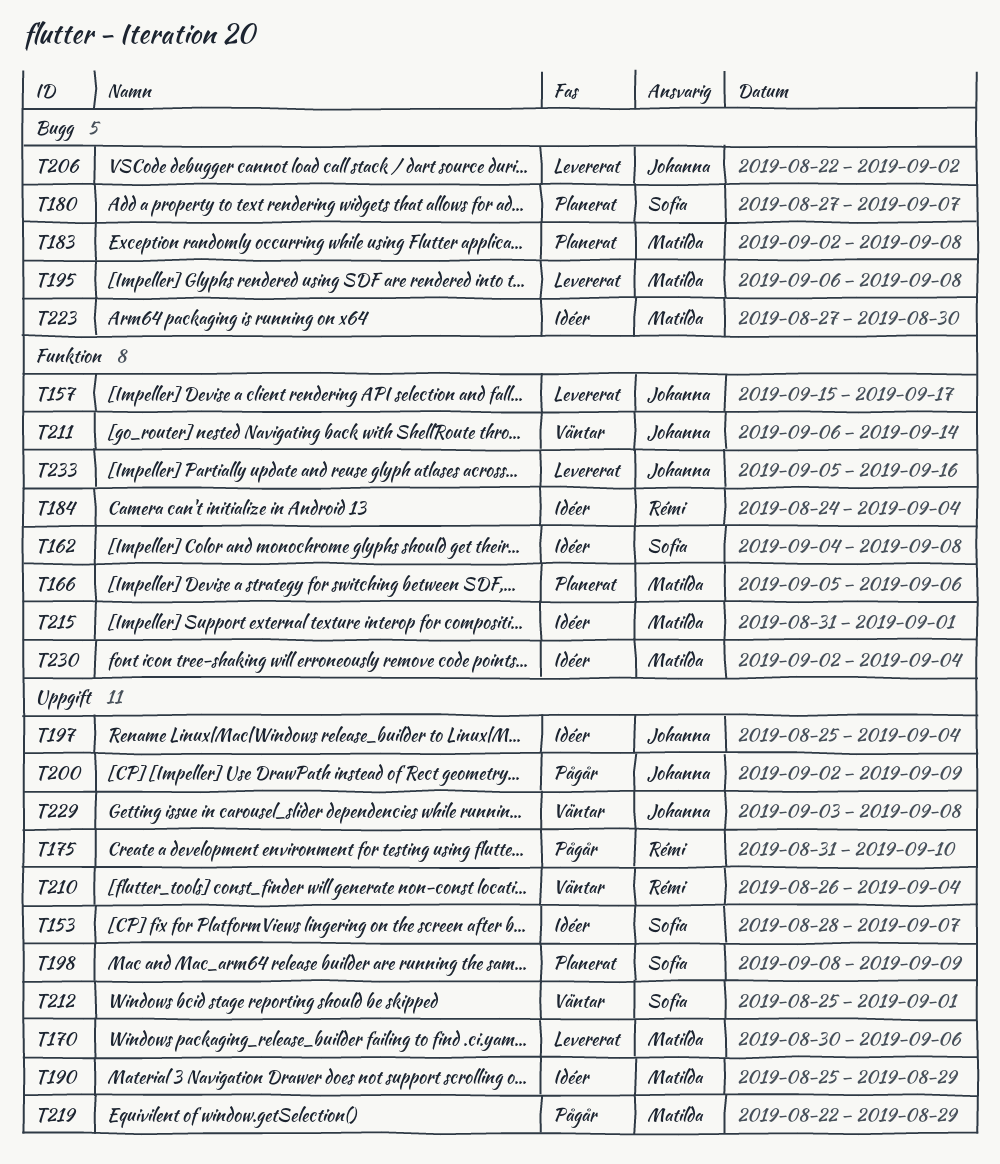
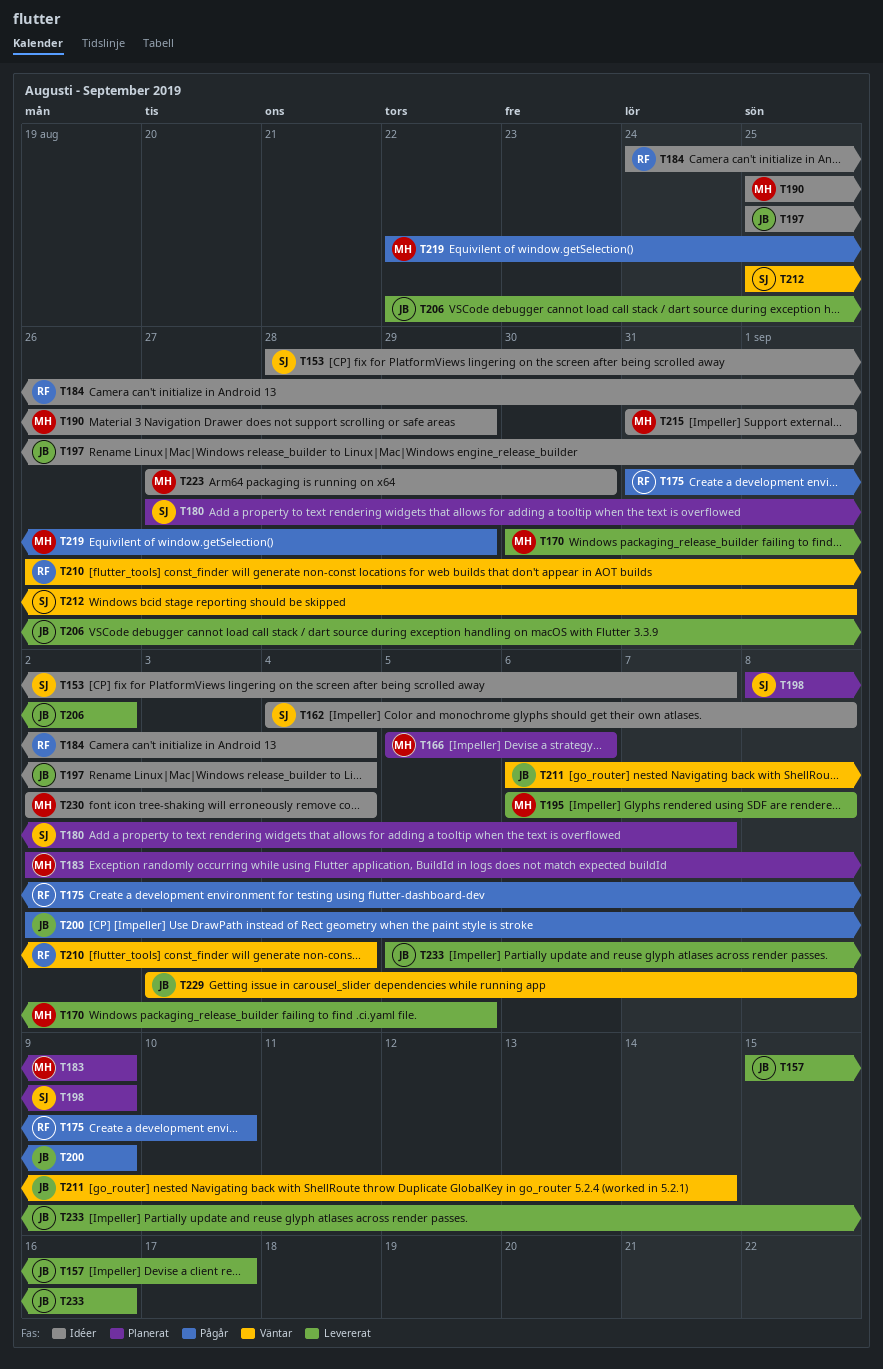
T170, due: Sep 6 -> Sep 5
T183, due: Sep 8 -> Sep 9

